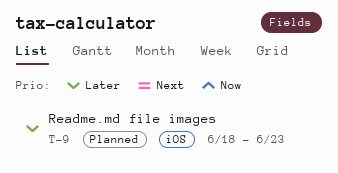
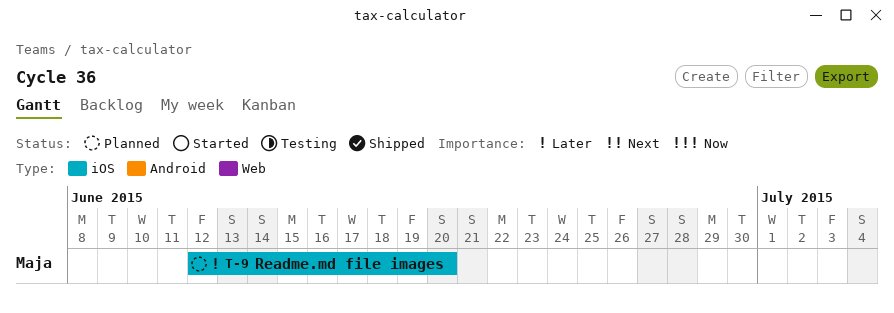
T-9, start: Jun 18 -> Jun 12
T-9, due: Jun 23 -> Jun 20

